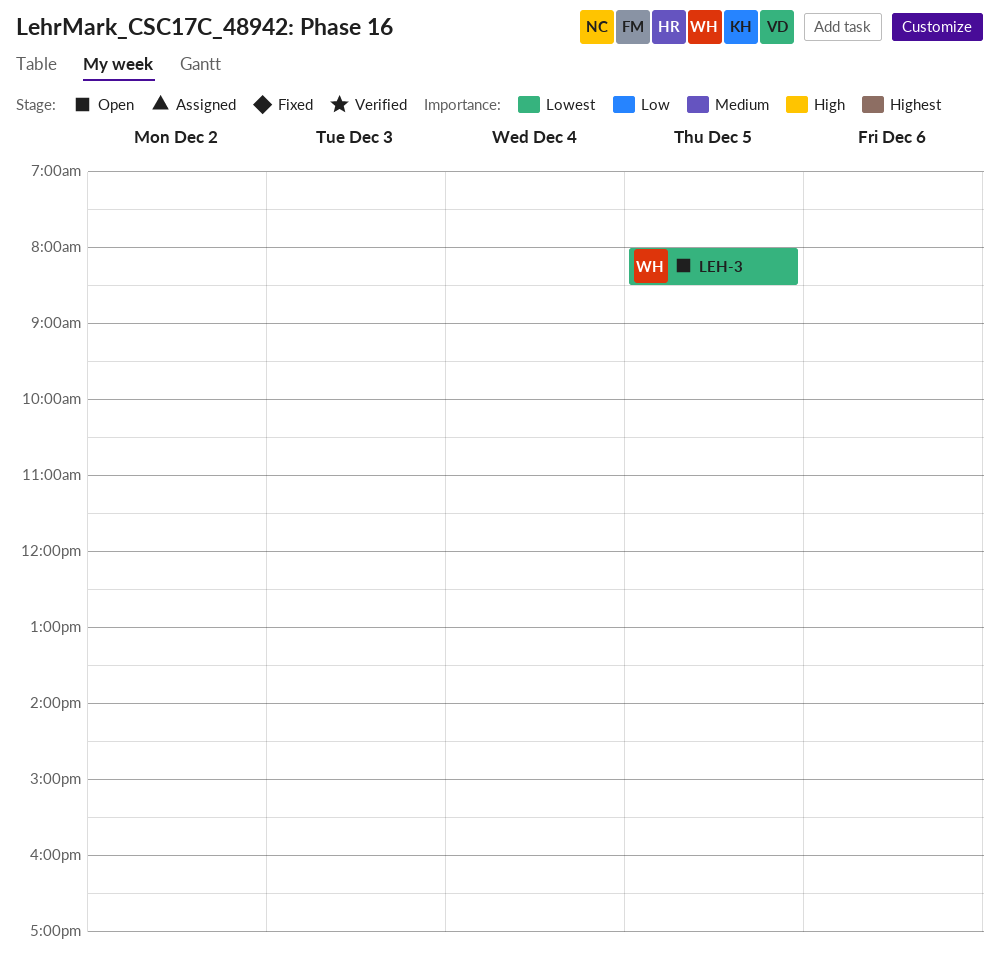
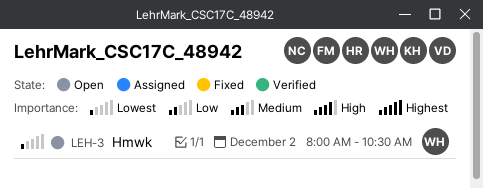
LEH-3, day: Dec 5 -> Dec 2
LEH-3, ends: 08:30 -> 10:30

